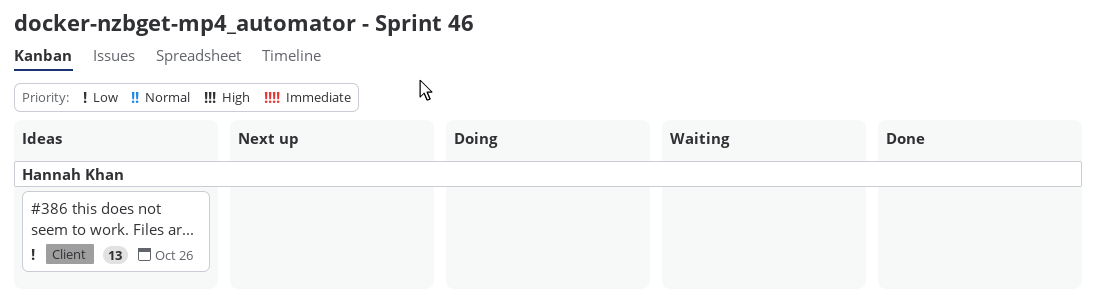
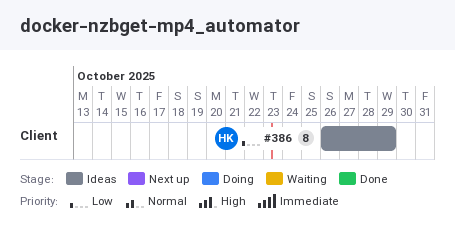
#386, estimate: 13 -> 8
#386, due: Oct 26 -> Oct 29

